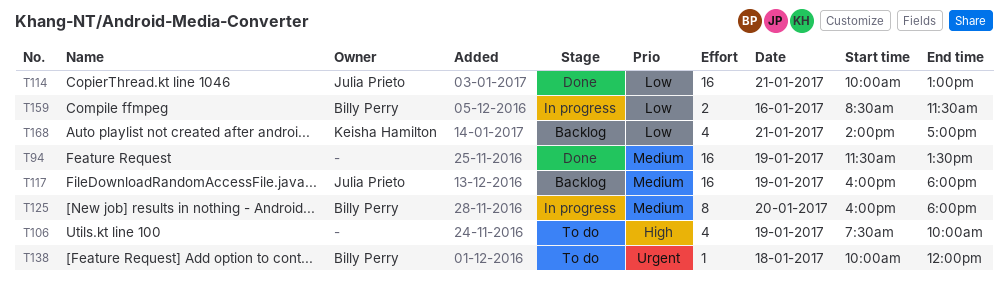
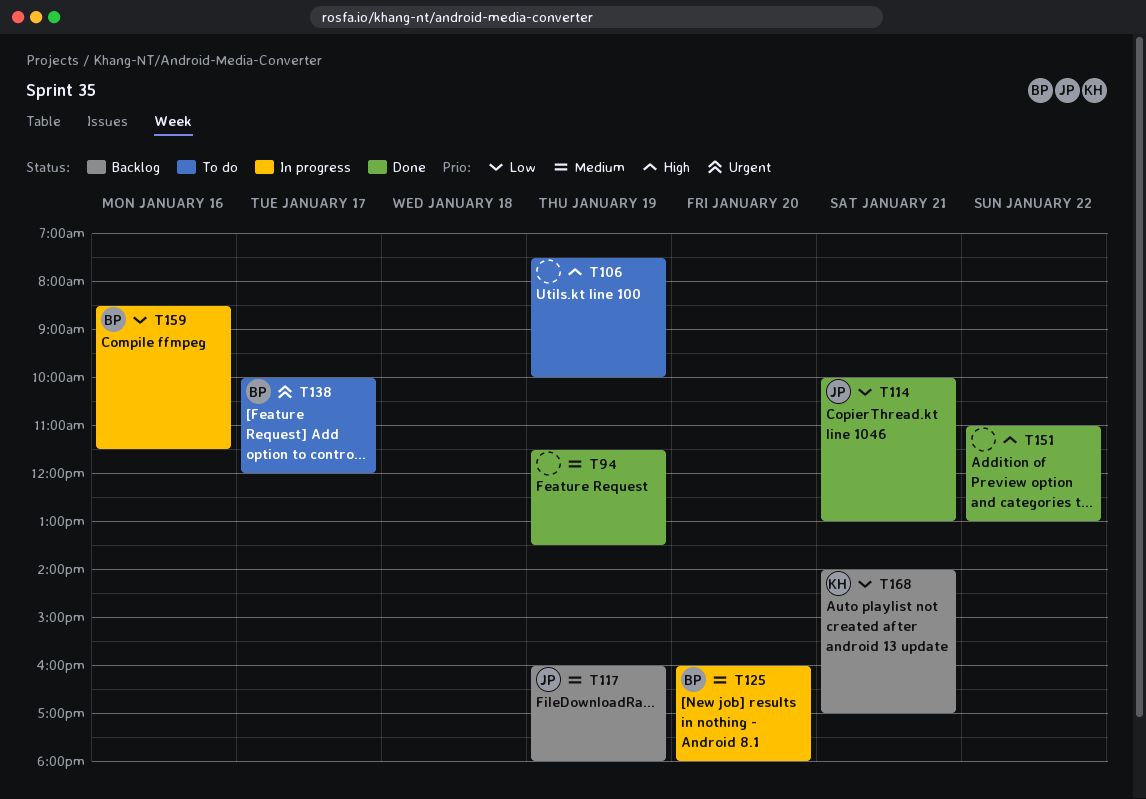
T138, day: Jan 18 -> Jan 17
T151: none -> present

